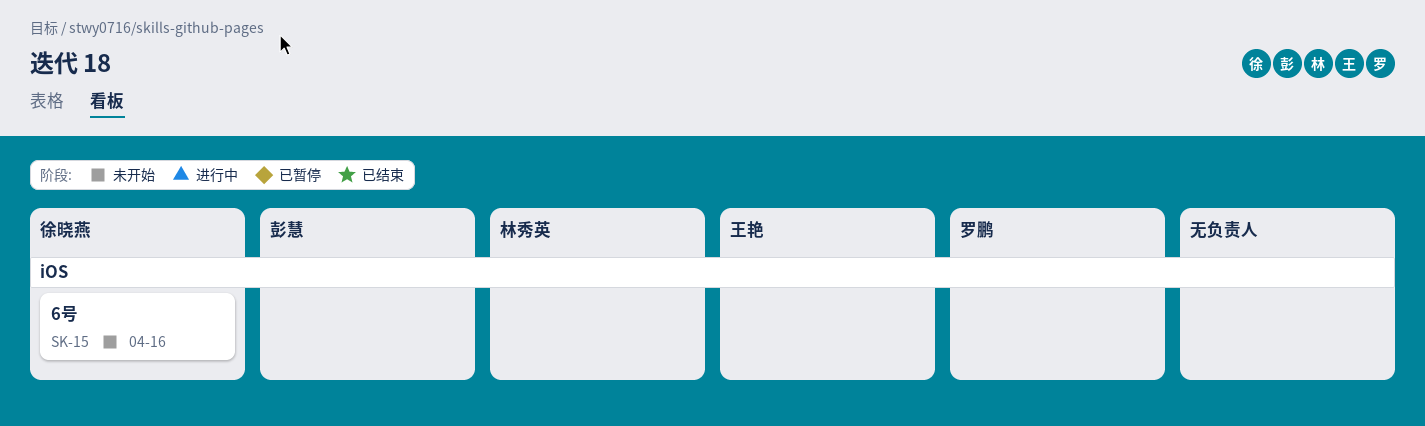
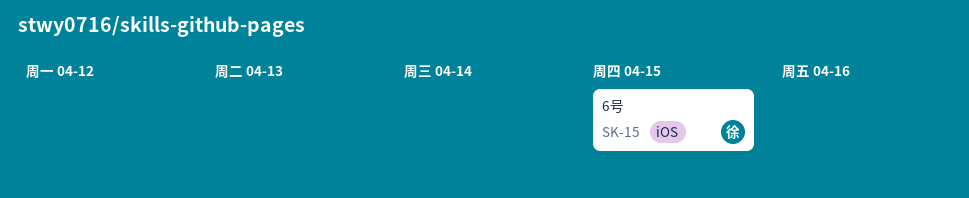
SK-15, due: Apr 16 -> Apr 15

